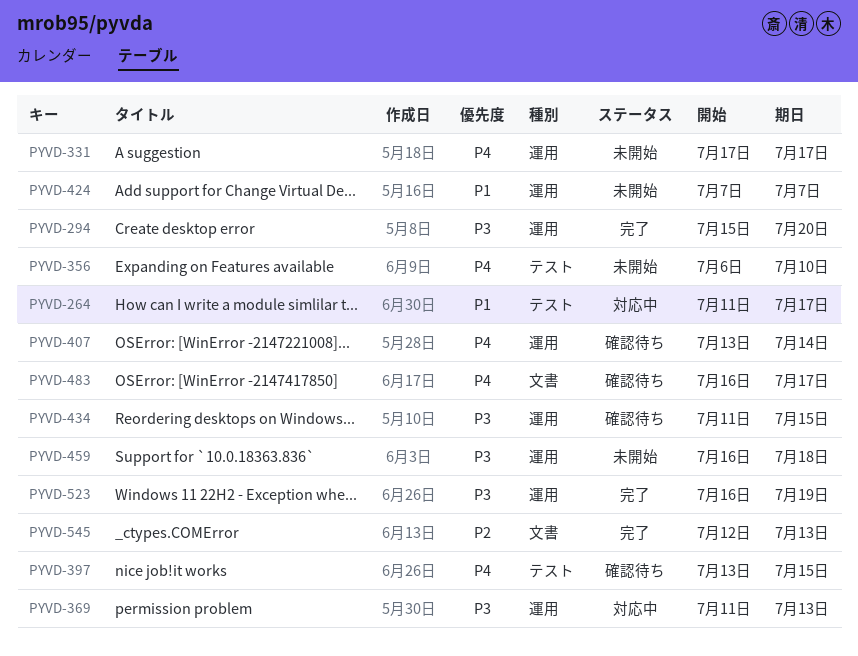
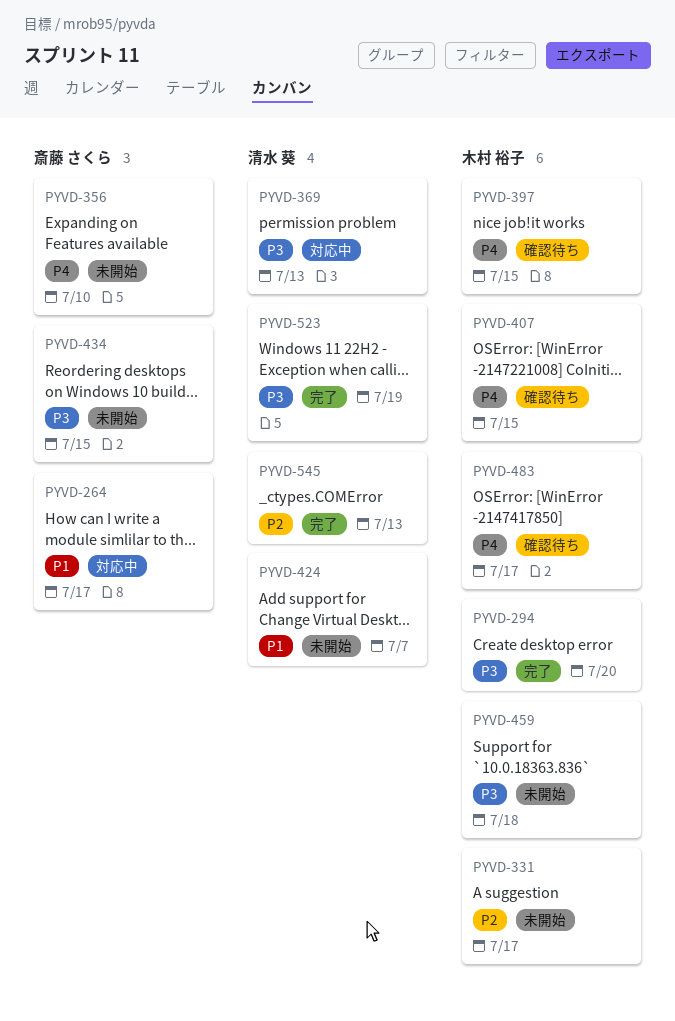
PYVD-331, priority: P4 -> P2
PYVD-407, due: Jul 14 -> Jul 15
PYVD-434, status: 確認待ち -> 未開始

